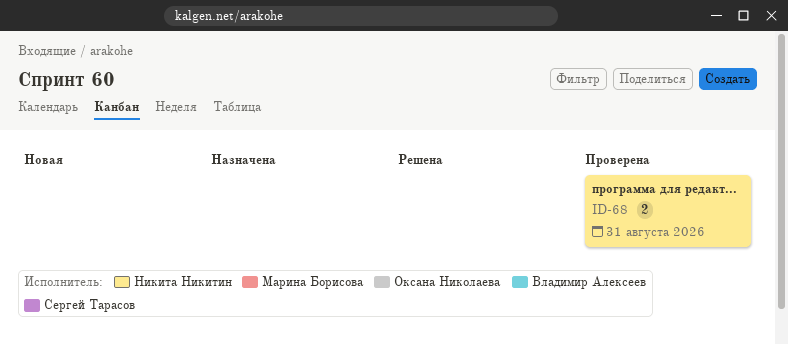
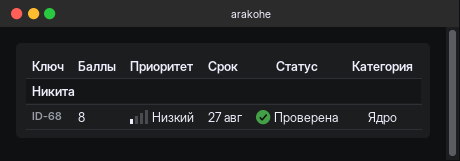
ID-68, estimate: 2 -> 8
ID-68, due: Aug 31 -> Aug 27

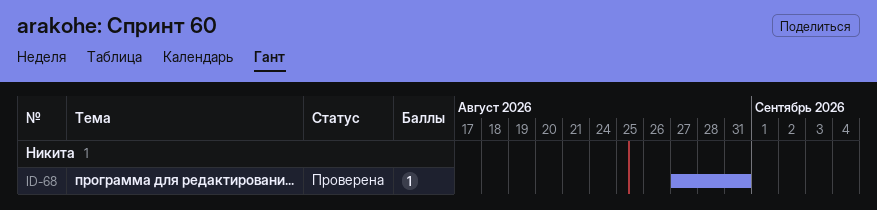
ID-68, estimate: 8 -> 1
ID-68, due: Aug 27 -> Aug 31

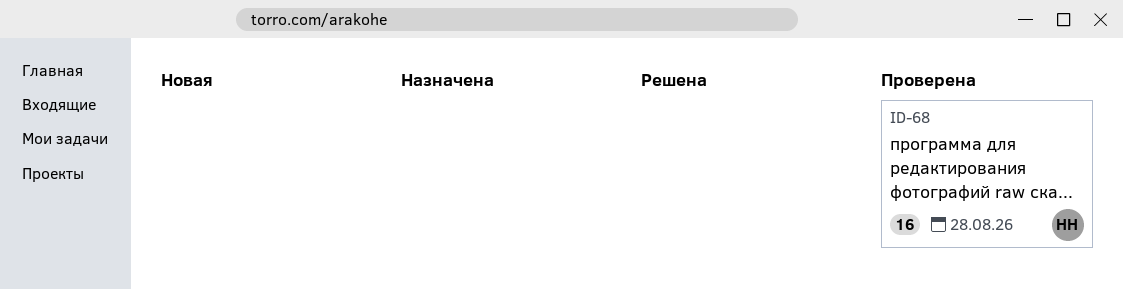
ID-68, estimate: 1 -> 16
ID-68, due: Aug 31 -> Aug 28

